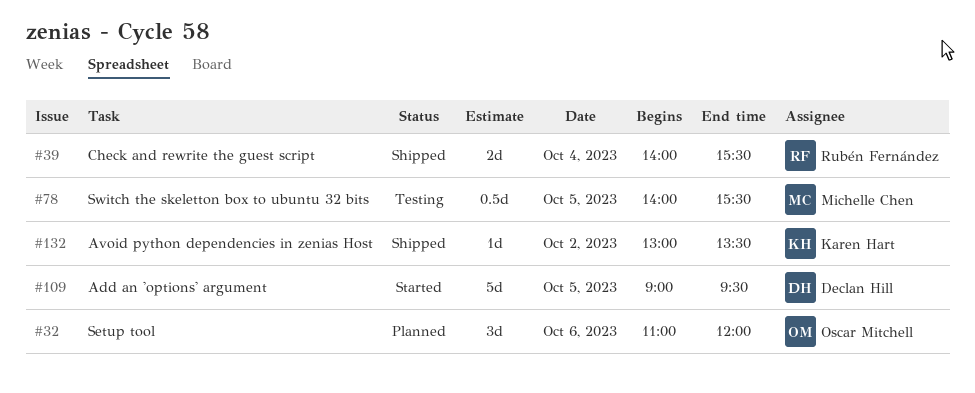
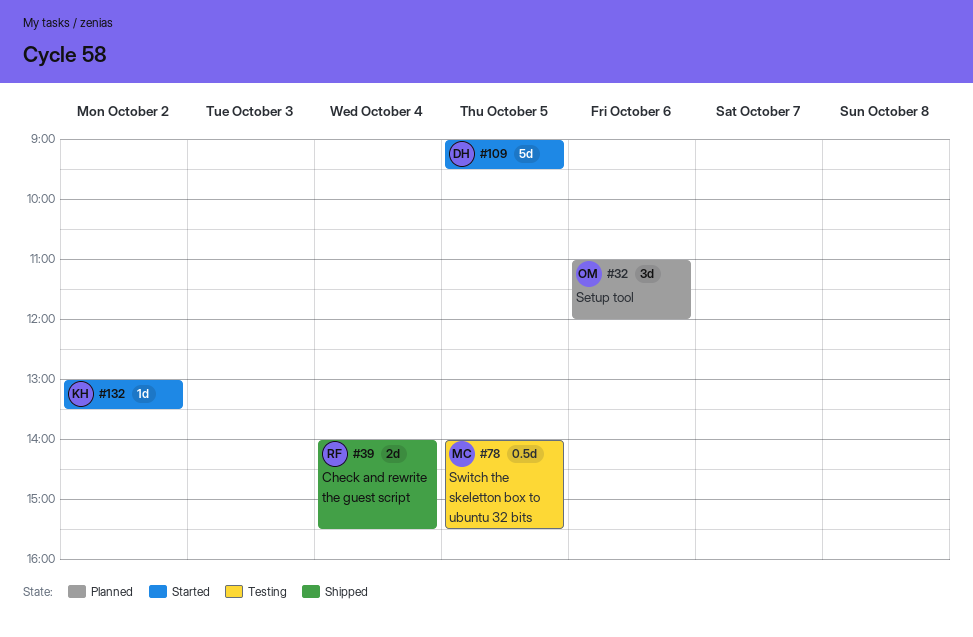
#132, status: Shipped -> Started

